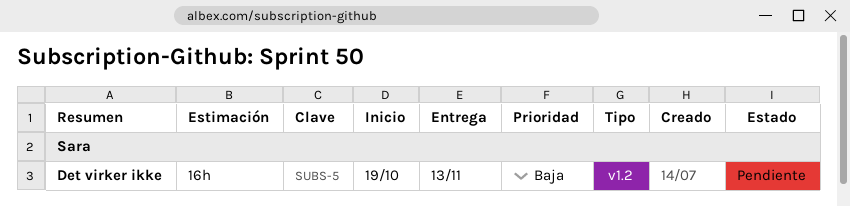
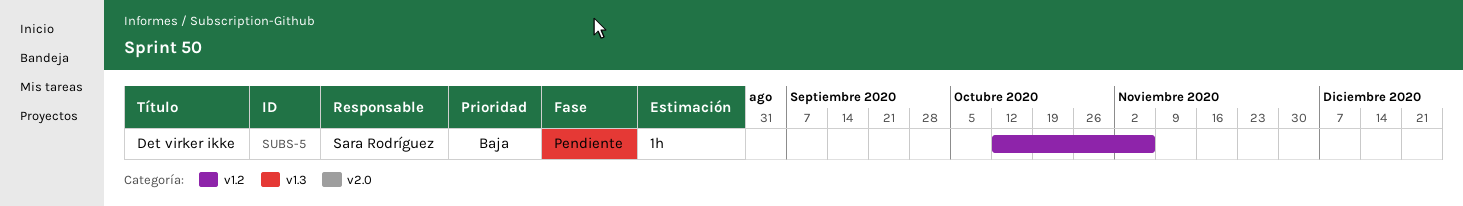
SUBS-5, estimate: 16h -> 1h
SUBS-5, start: Oct 19 -> Oct 12
SUBS-5, due: Nov 13 -> Nov 6

